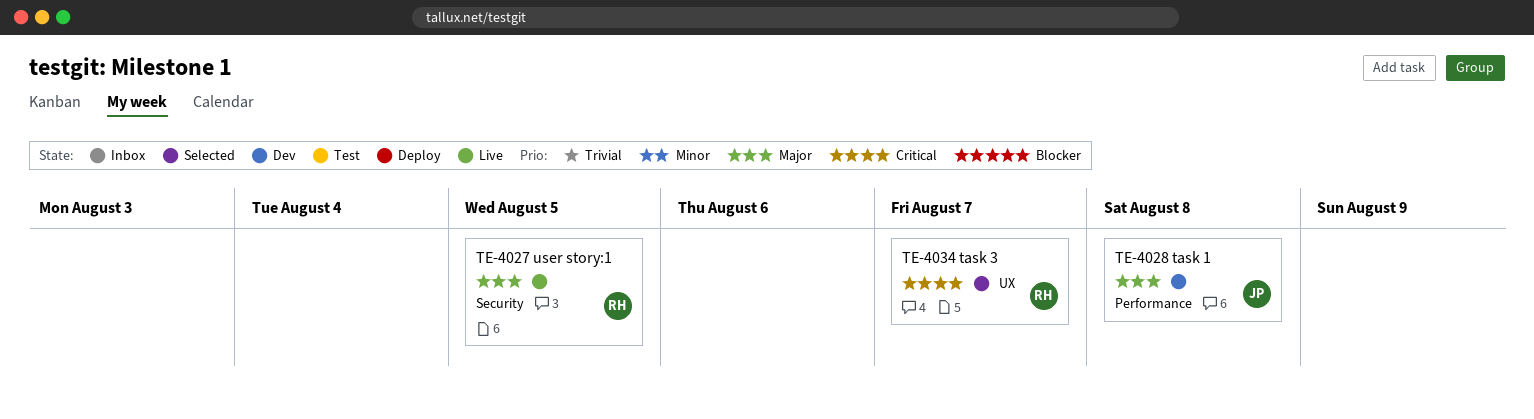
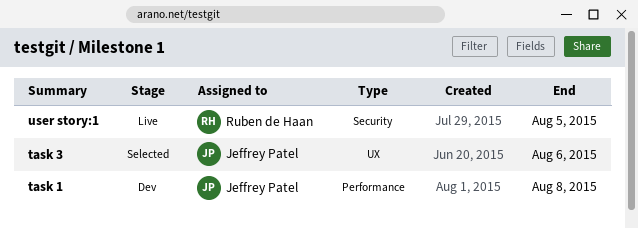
task 3, owner: Ruben de Haan -> Jeffrey Patel
task 3, due: Aug 7 -> Aug 6

